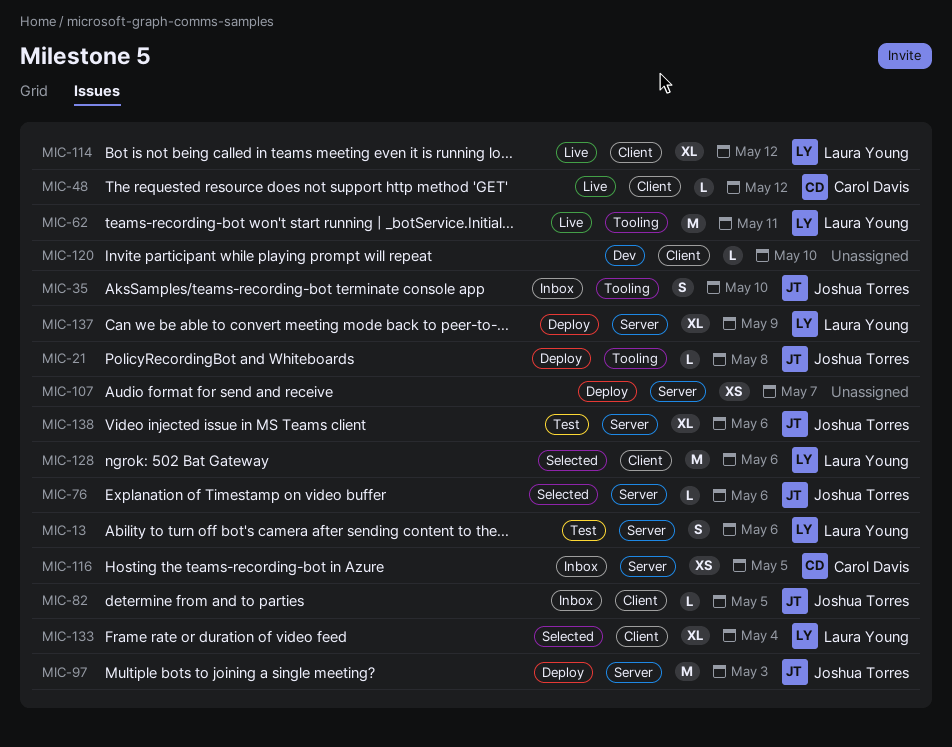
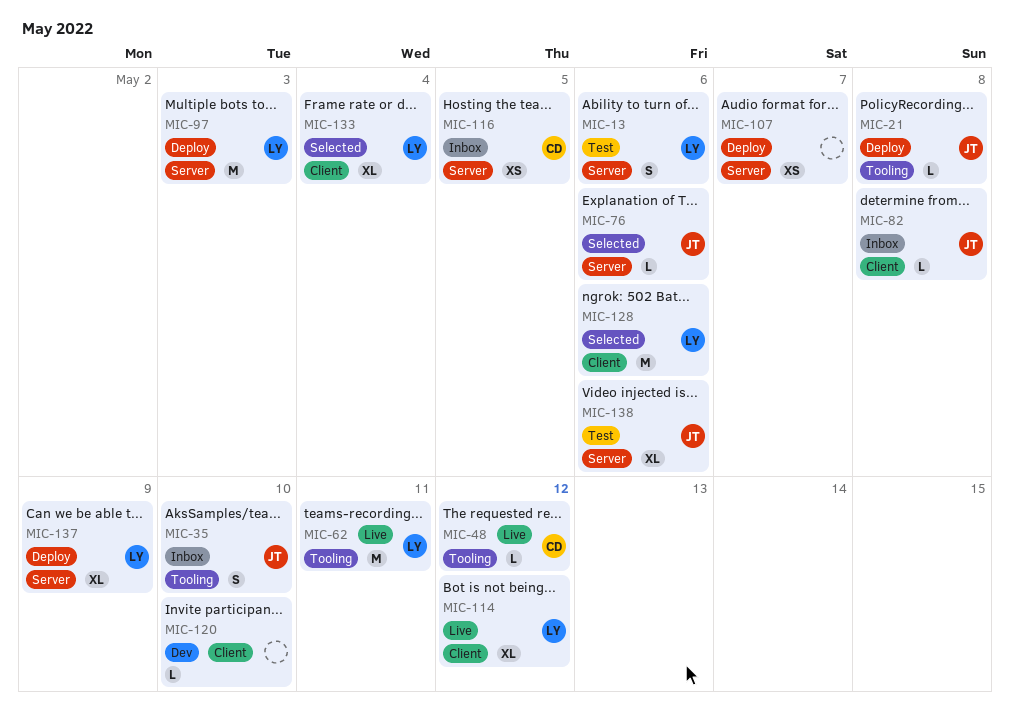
MIC-48, label: Client -> Tooling
MIC-82, due: May 5 -> May 8
MIC-97, owner: Joshua Torres -> Laura Young

